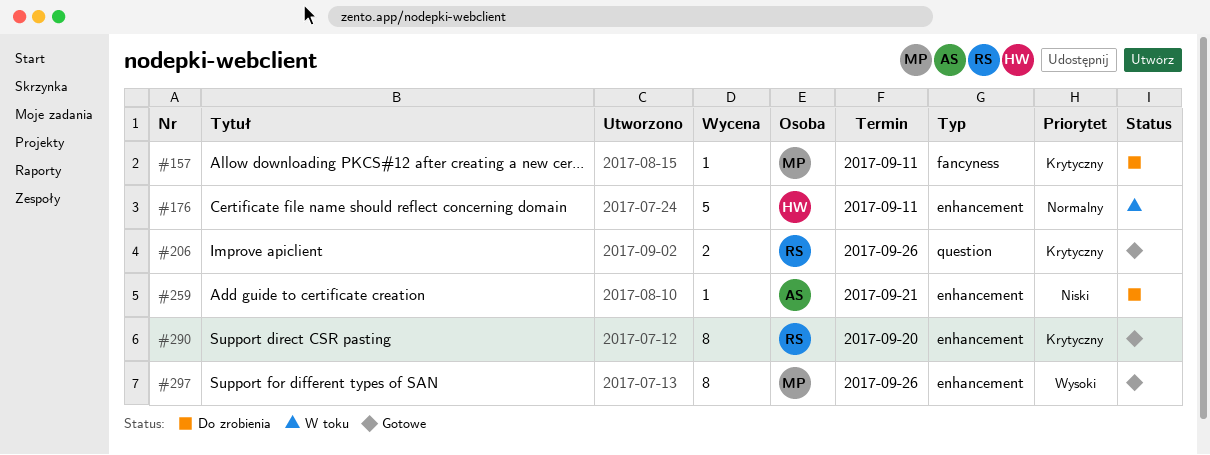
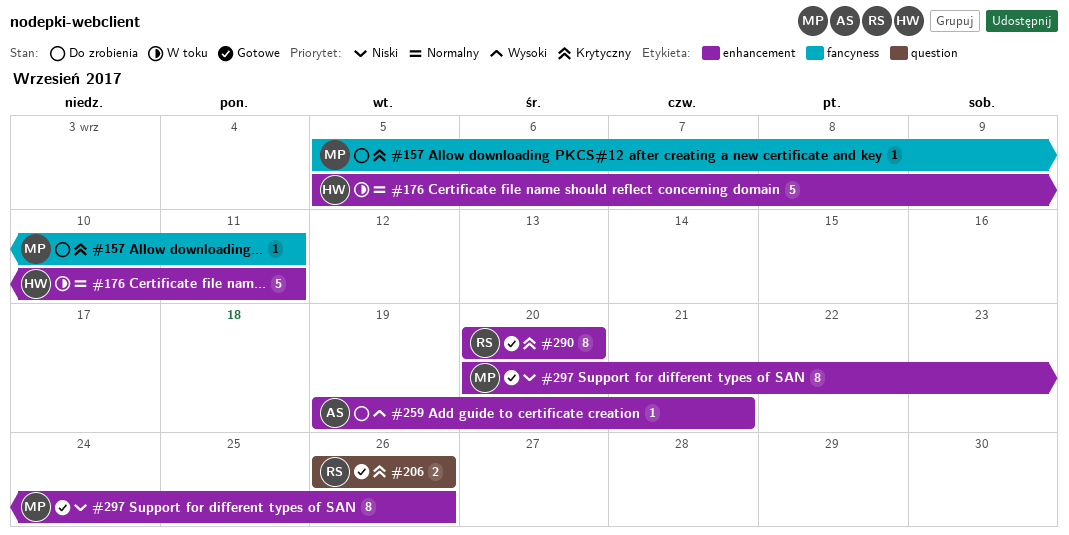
#259, priority: Niski -> Wysoki
#297, priority: Wysoki -> Niski

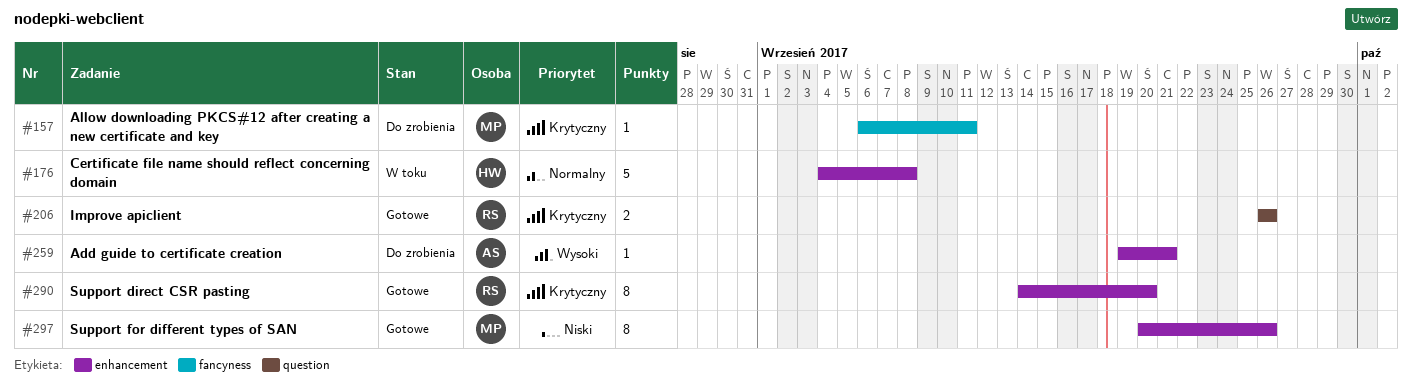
#157, start: Sep 5 -> Sep 6
#176, start: Sep 5 -> Sep 4
#176, due: Sep 11 -> Sep 8
#290, start: Sep 20 -> Sep 14

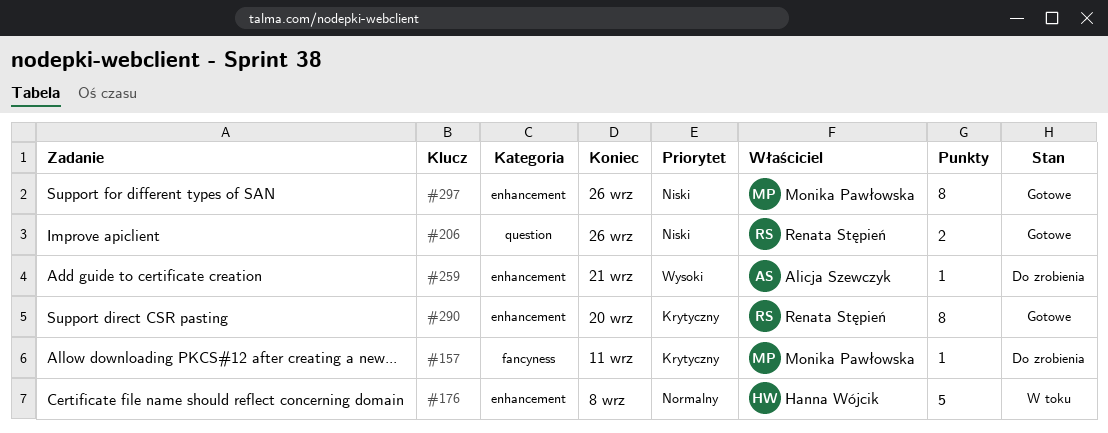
#206, priority: Krytyczny -> Niski

